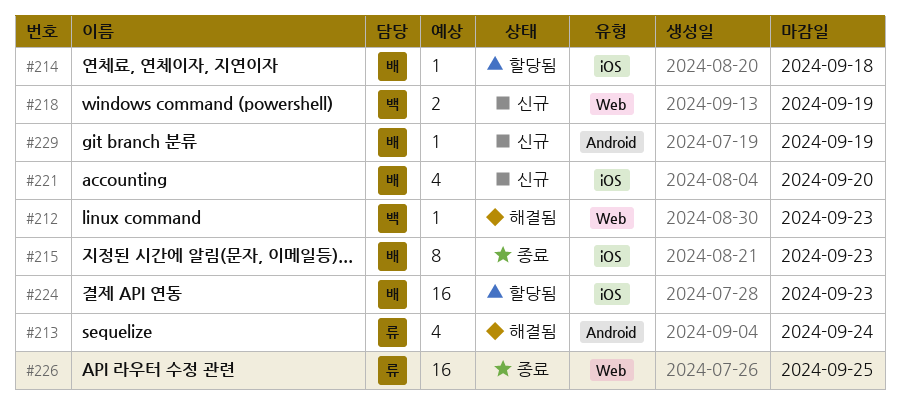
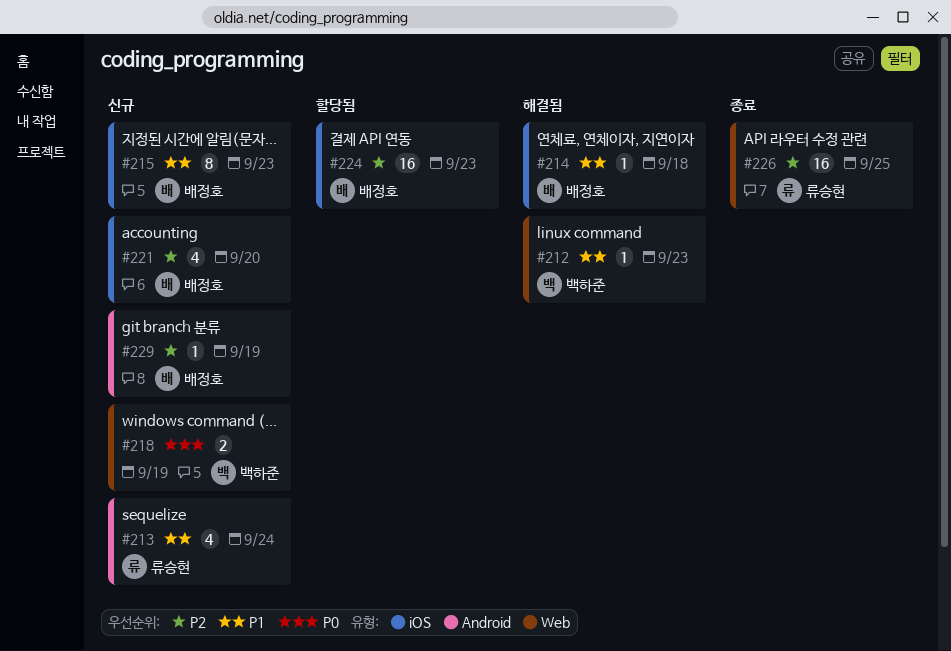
#213, status: 해결됨 -> 신규
#214, status: 할당됨 -> 해결됨
#215, status: 종료 -> 신규

